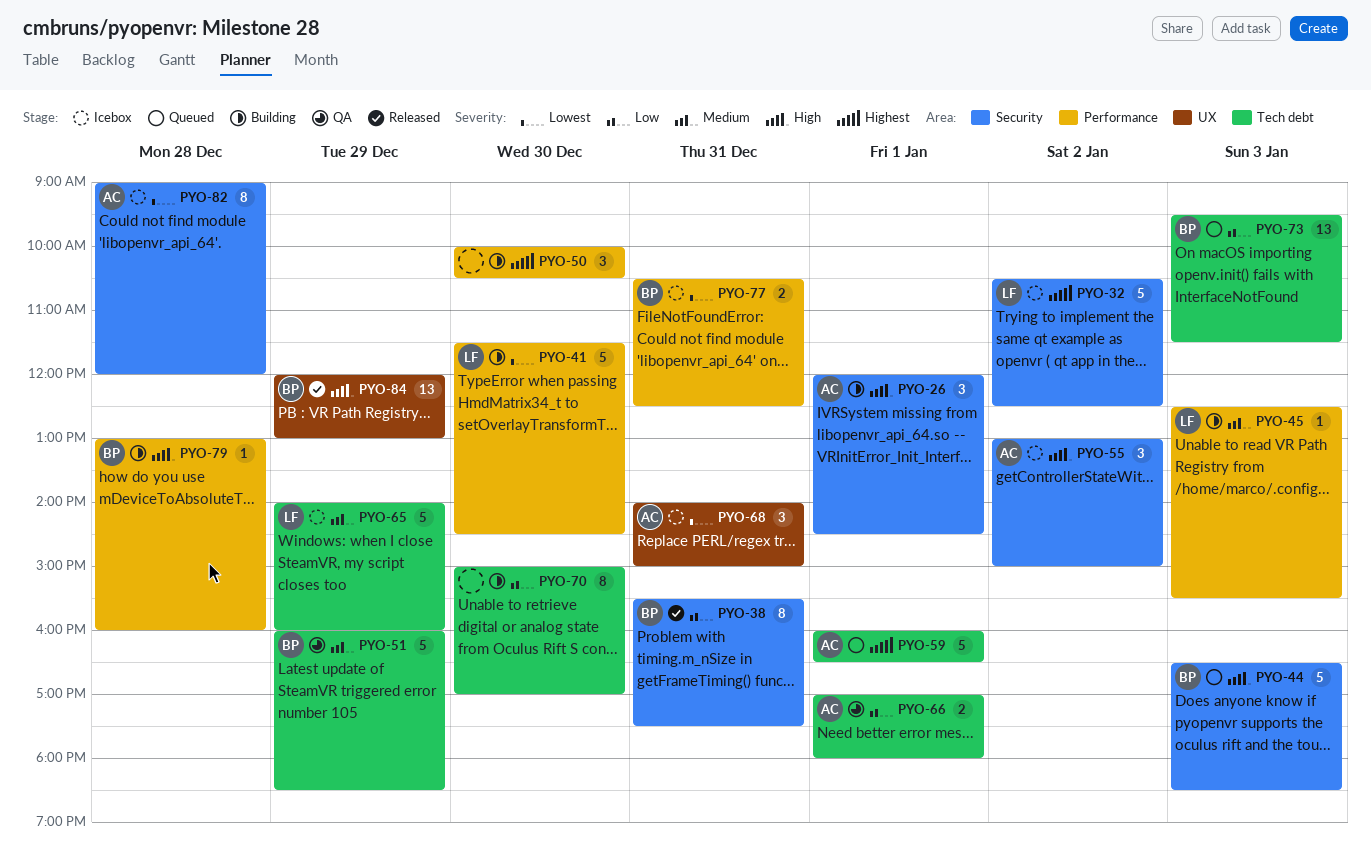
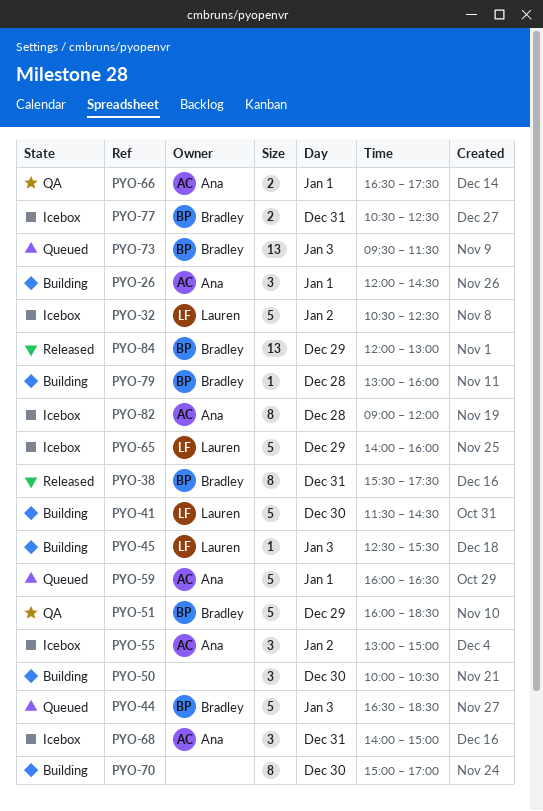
PYO-66, begins: 17:00 -> 16:30
PYO-66, ends: 18:00 -> 17:30

